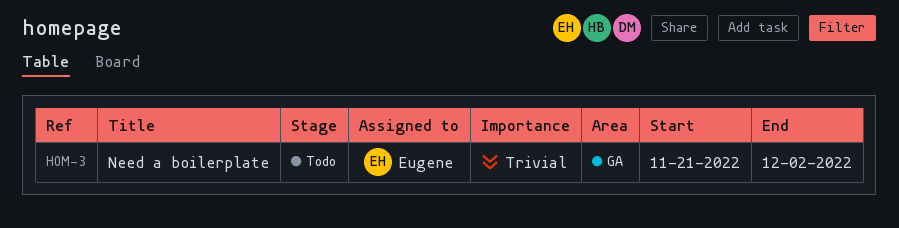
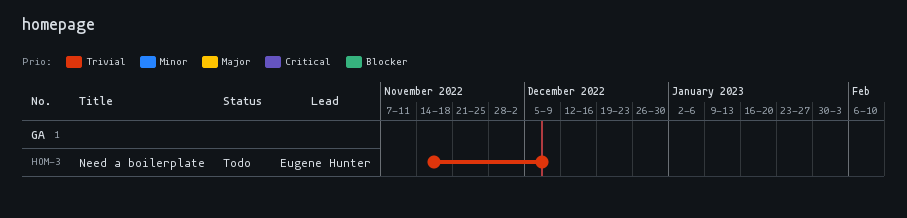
HOM-3, start: Nov 21 -> Nov 14
HOM-3, due: Dec 2 -> Dec 9

